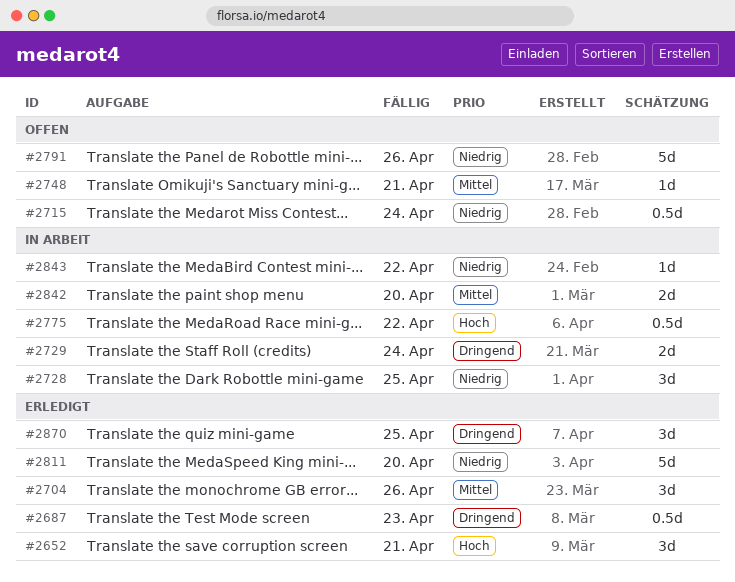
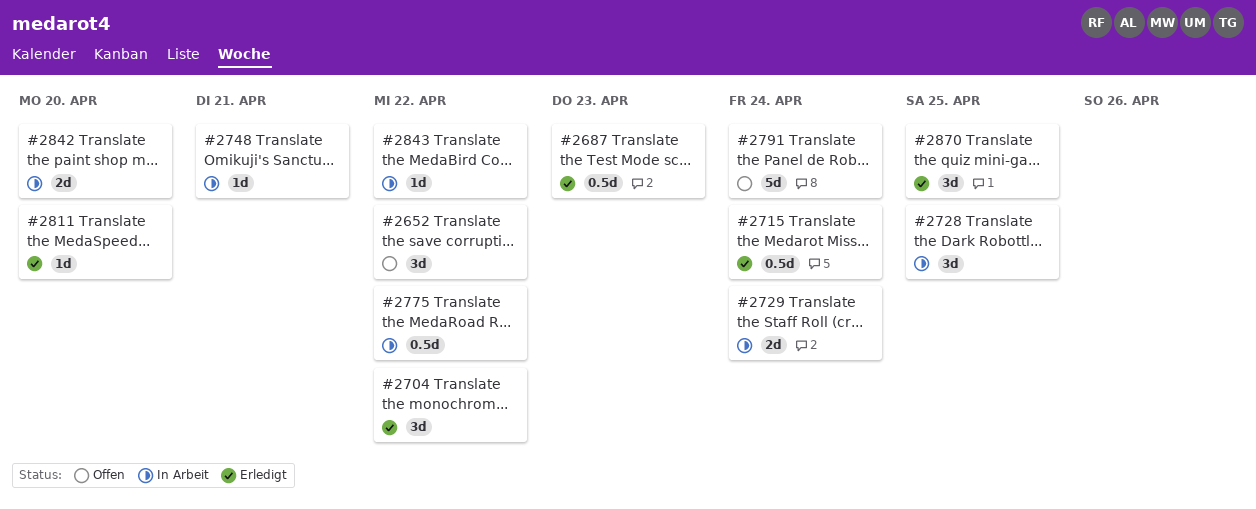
#2652, status: Erledigt -> Offen
#2652, due: Apr 21 -> Apr 22
#2704, due: Apr 26 -> Apr 22
#2715, status: Offen -> Erledigt
#2748, status: Offen -> In Arbeit
#2791, due: Apr 26 -> Apr 24
#2811, estimate: 5d -> 1d

